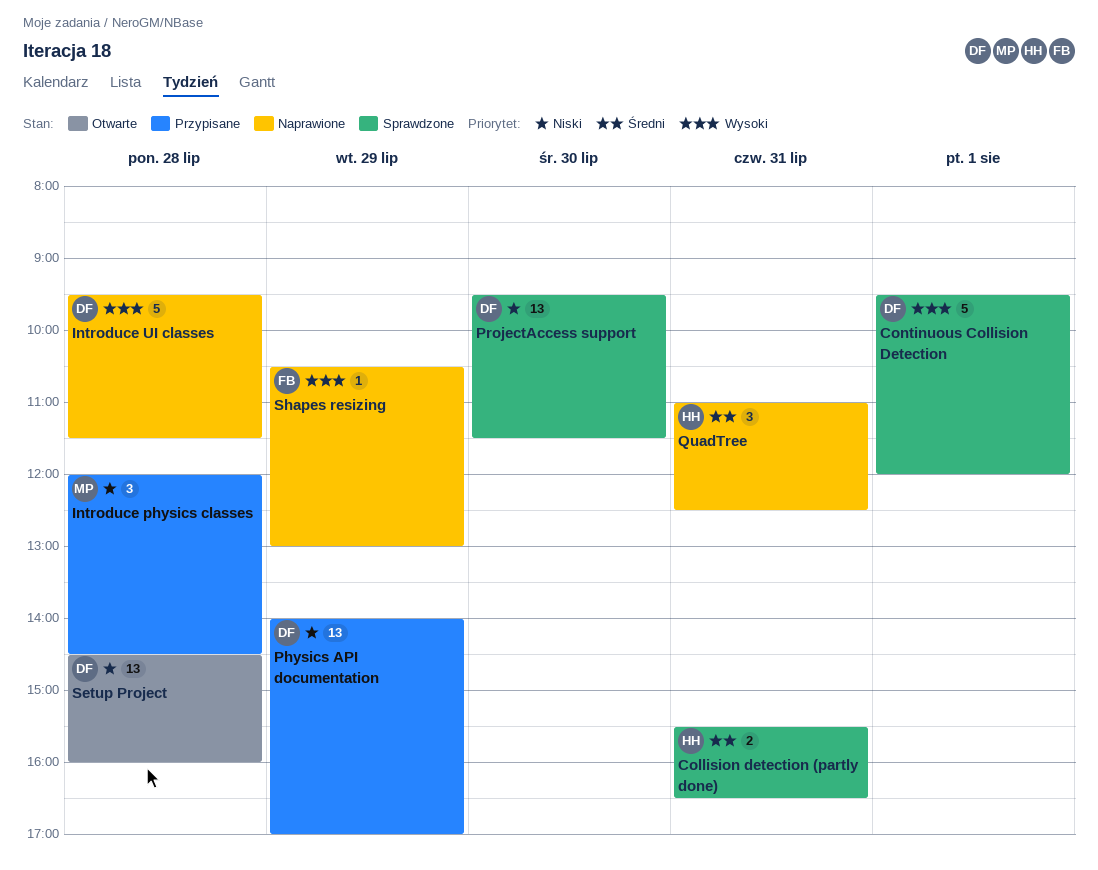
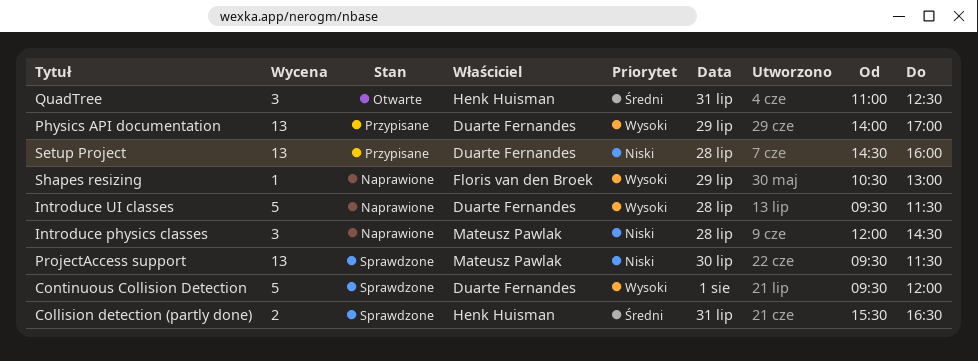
Introduce physics classes, status: Przypisane -> Naprawione
Physics API documentation, priority: Niski -> Wysoki
ProjectAccess support, owner: Duarte Fernandes -> Mateusz Pawlak
QuadTree, status: Naprawione -> Otwarte
Setup Project, status: Otwarte -> Przypisane

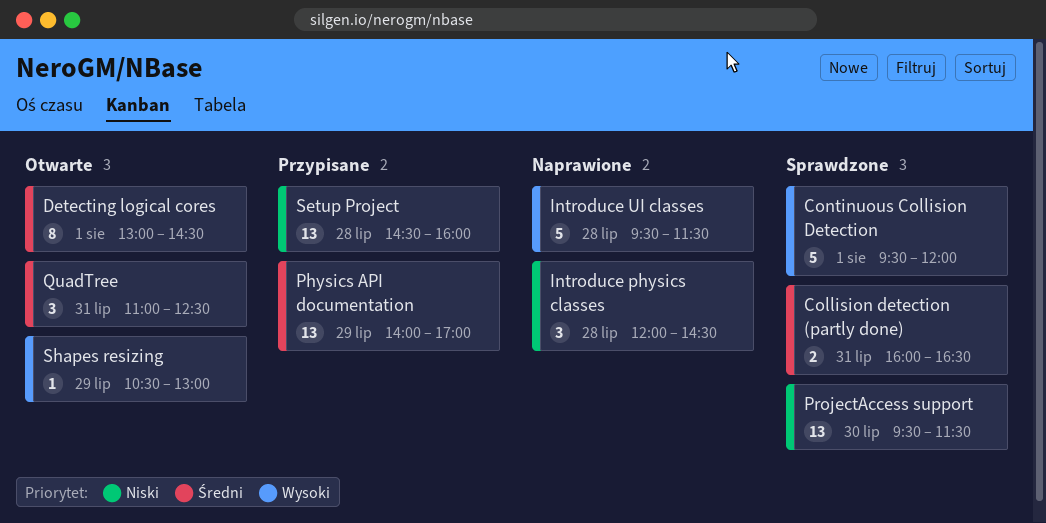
Collision detection (partly done), begins: 15:30 -> 16:00
Detecting logical cores: none -> present
Physics API documentation, priority: Wysoki -> Średni
Shapes resizing, status: Naprawione -> Otwarte

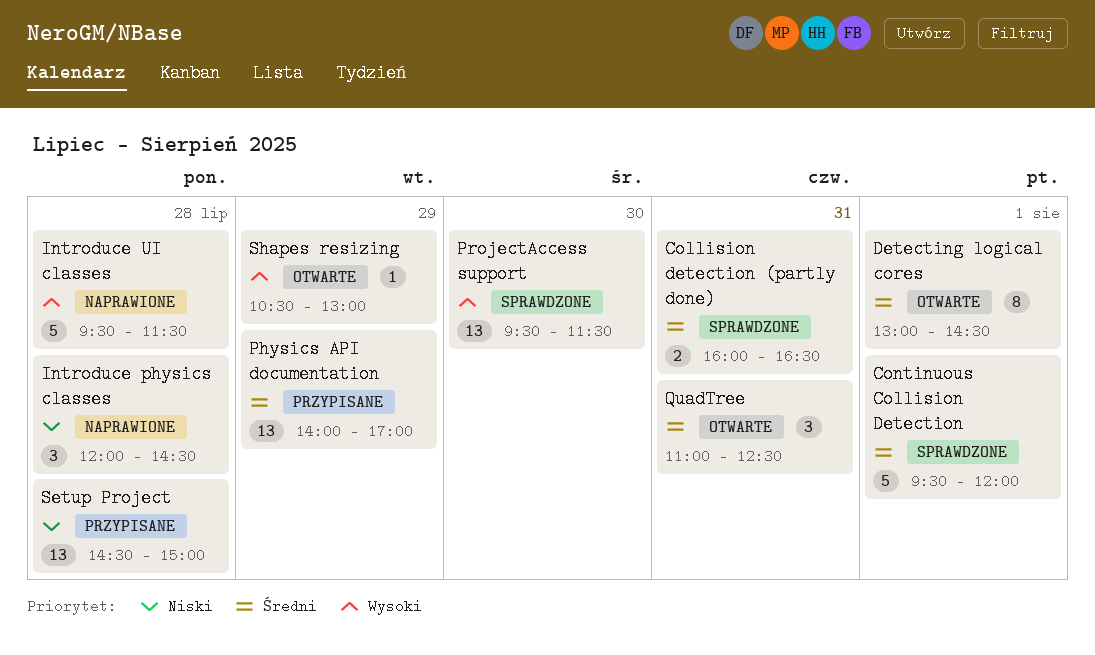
Continuous Collision Detection, priority: Wysoki -> Średni
ProjectAccess support, priority: Niski -> Wysoki
Setup Project, ends: 16:00 -> 15:00

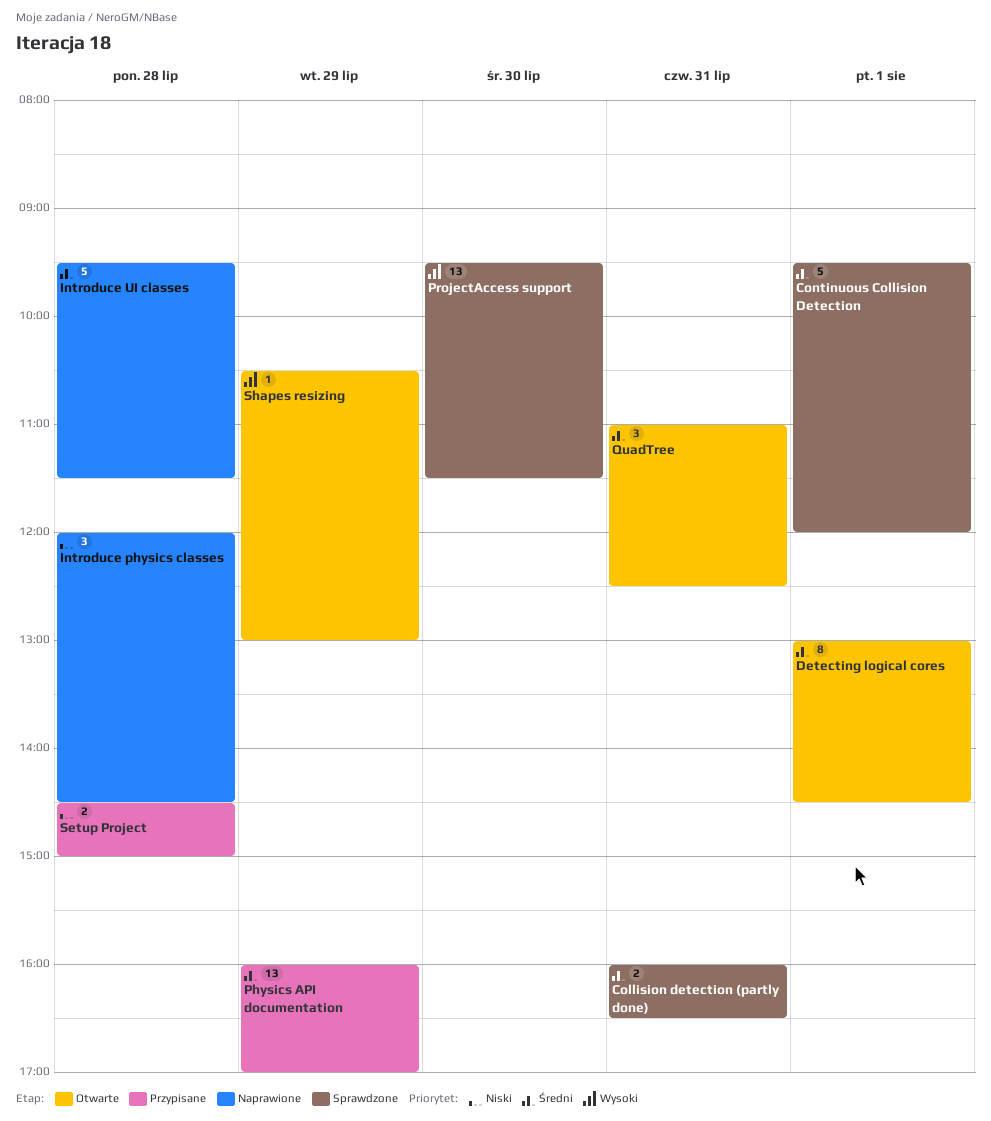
Introduce UI classes, priority: Wysoki -> Średni
Physics API documentation, begins: 14:00 -> 16:00
Setup Project, estimate: 13 -> 2

